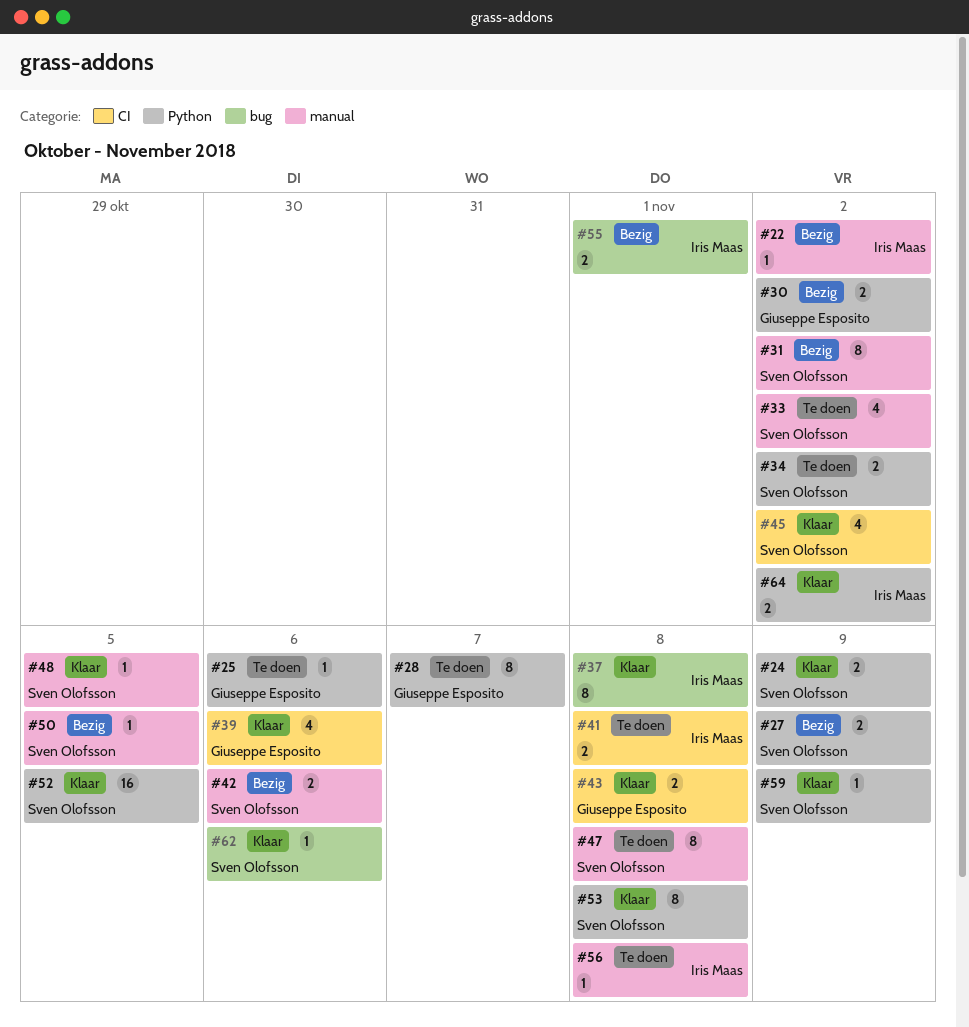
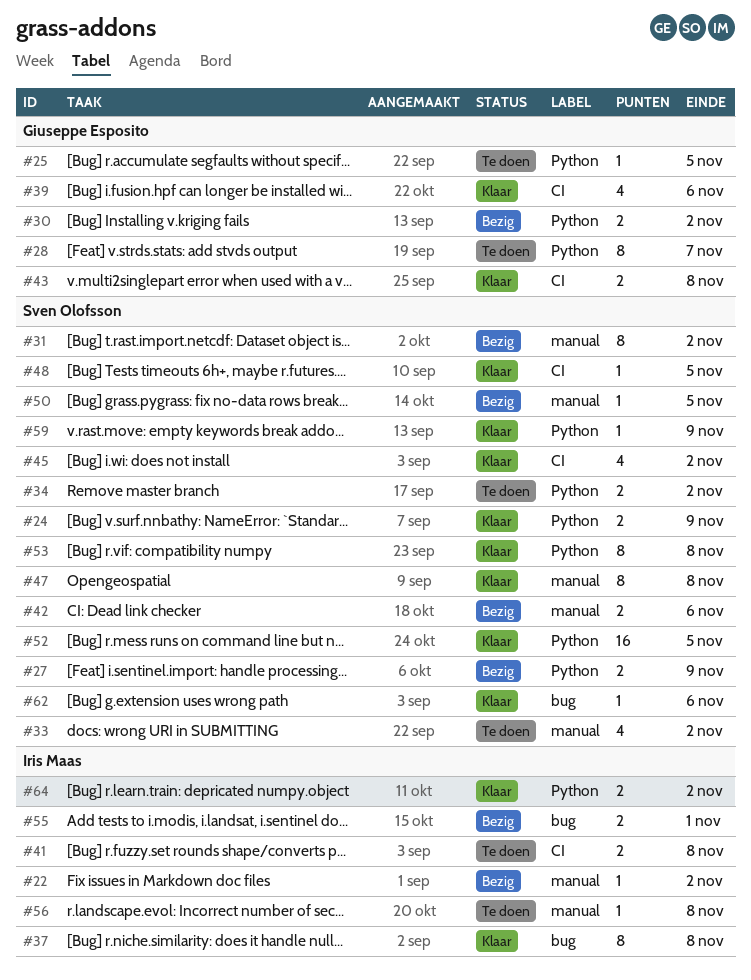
#25, due: Nov 6 -> Nov 5
#47, status: Te doen -> Klaar
#48, label: manual -> CI

